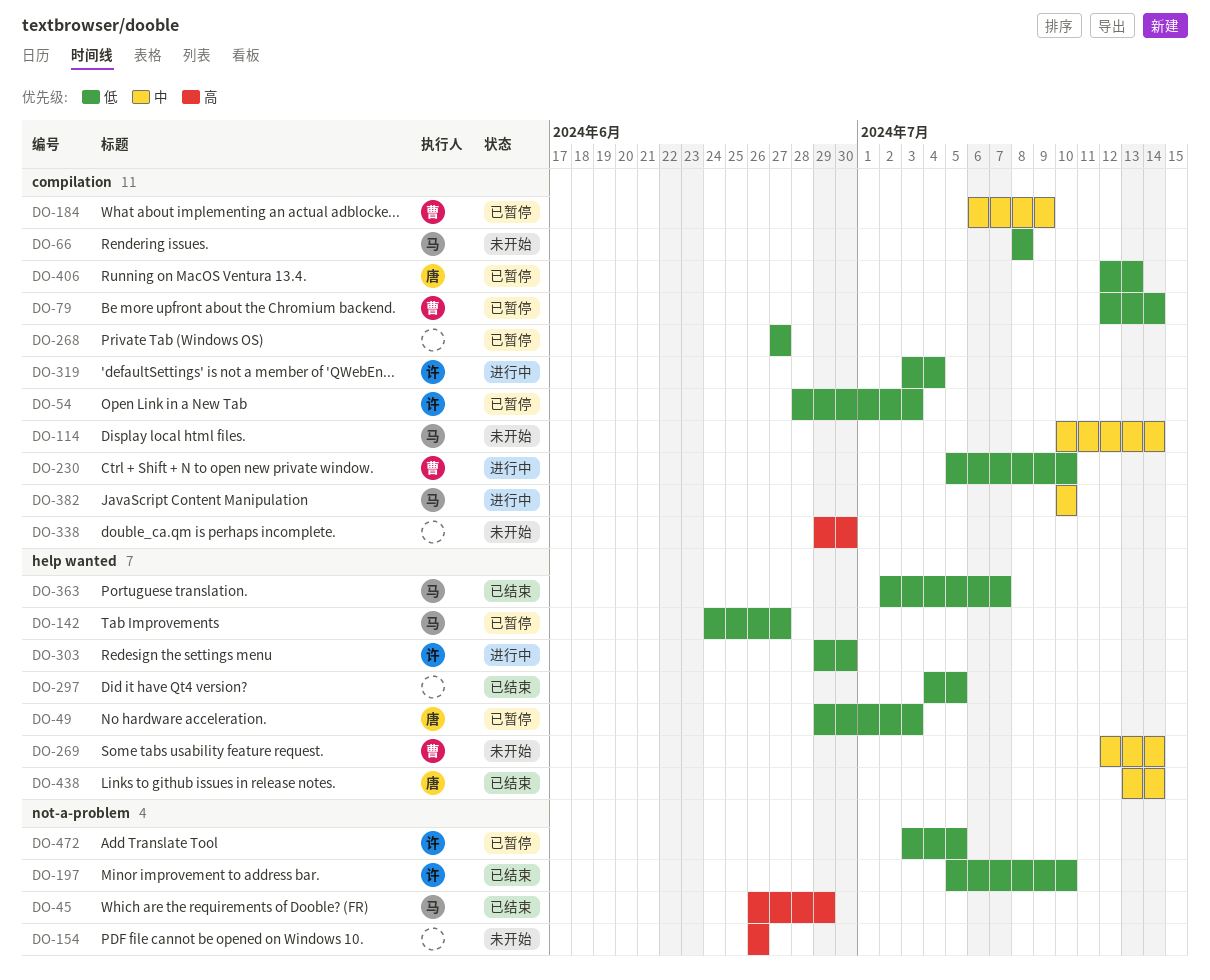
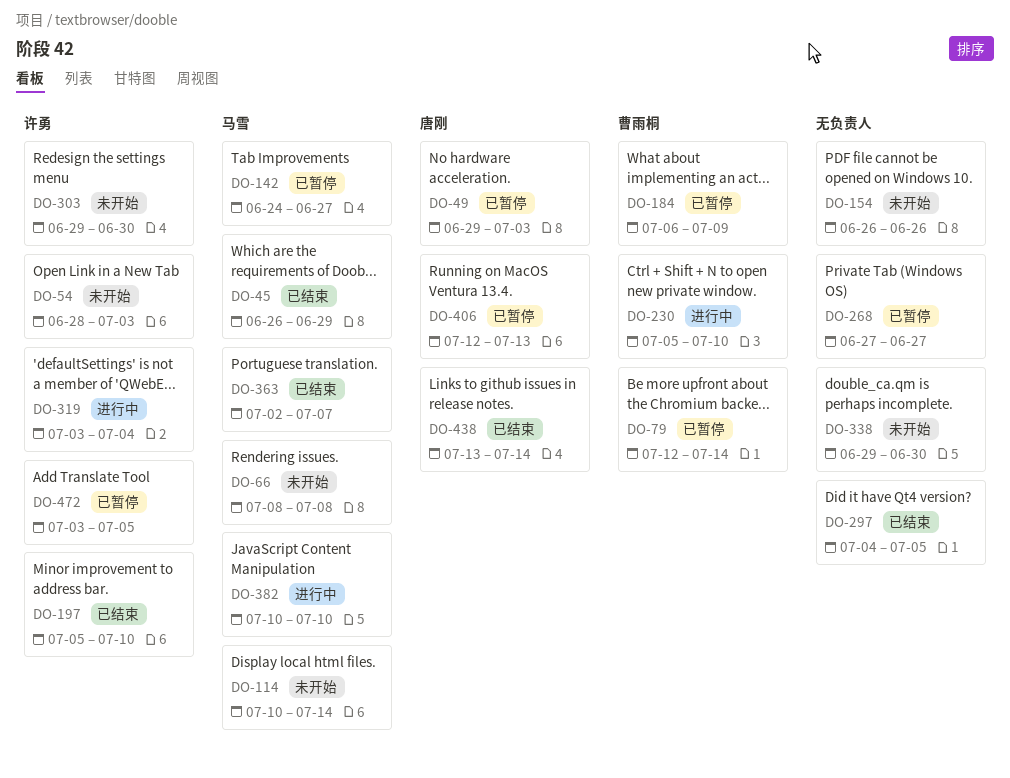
DO-54, status: 已暂停 -> 未开始
DO-269: present -> none
DO-303, status: 进行中 -> 未开始

